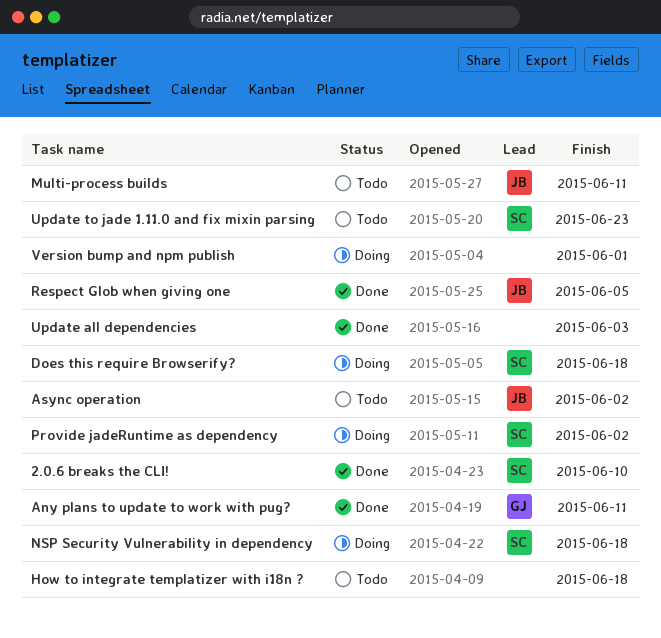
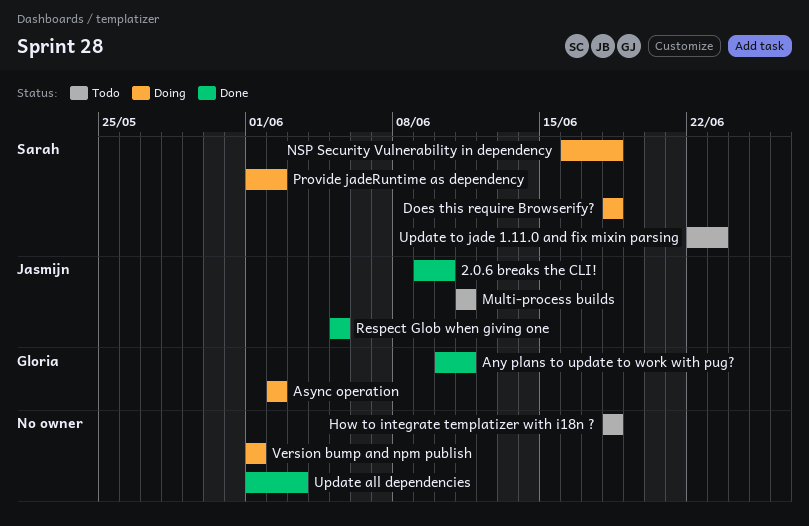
2.0.6 breaks the CLI!, owner: Sarah -> Jasmijn
Async operation, status: Todo -> Doing
Async operation, owner: Jasmijn -> Gloria

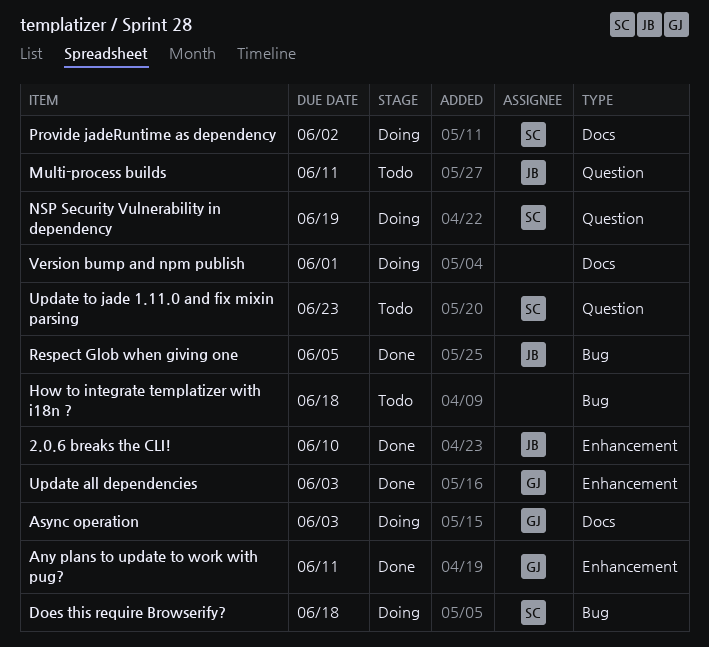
Async operation, due: Jun 2 -> Jun 3
NSP Security Vulnerability in dependency, due: Jun 18 -> Jun 19
Update all dependencies, owner: none -> Gloria

